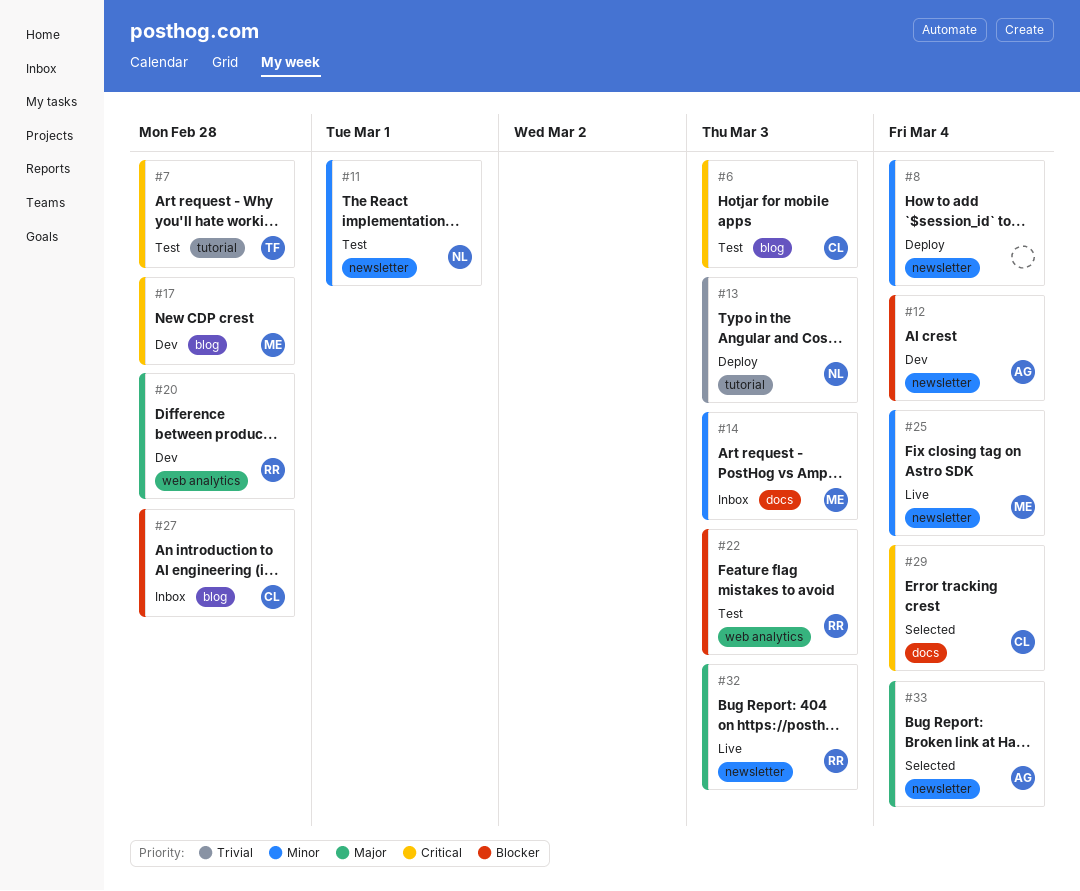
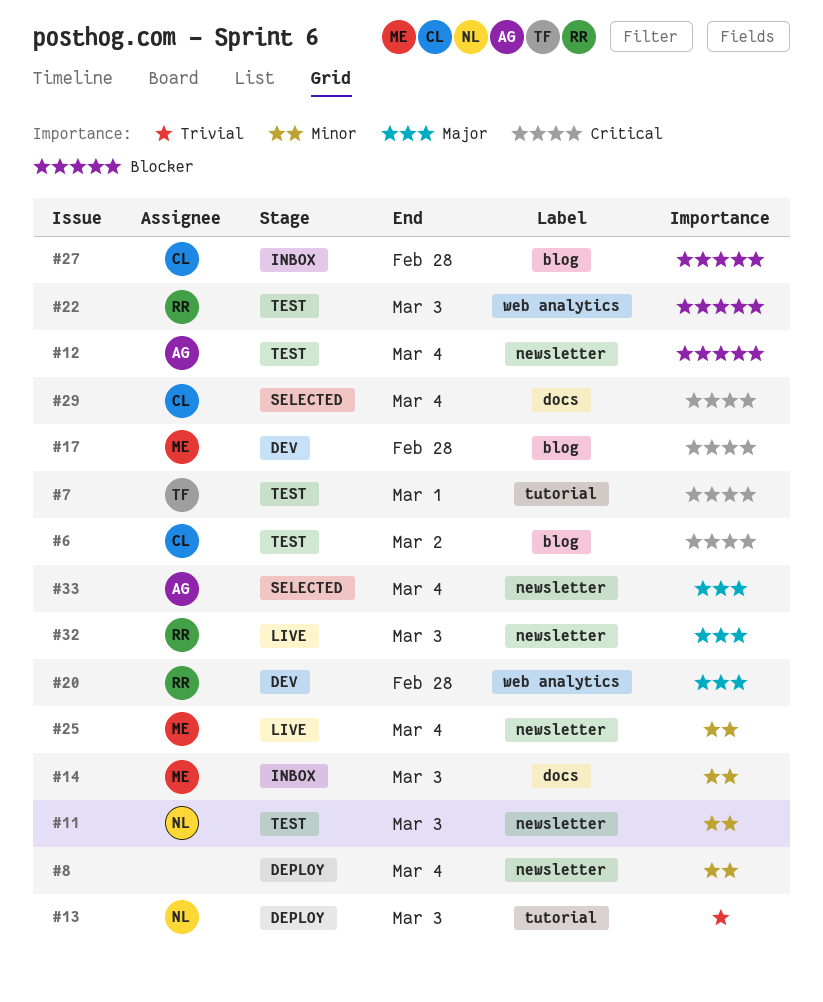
#6, due: Mar 3 -> Mar 2
#7, due: Feb 28 -> Mar 1
#11, due: Mar 1 -> Mar 3
#12, status: Dev -> Test

